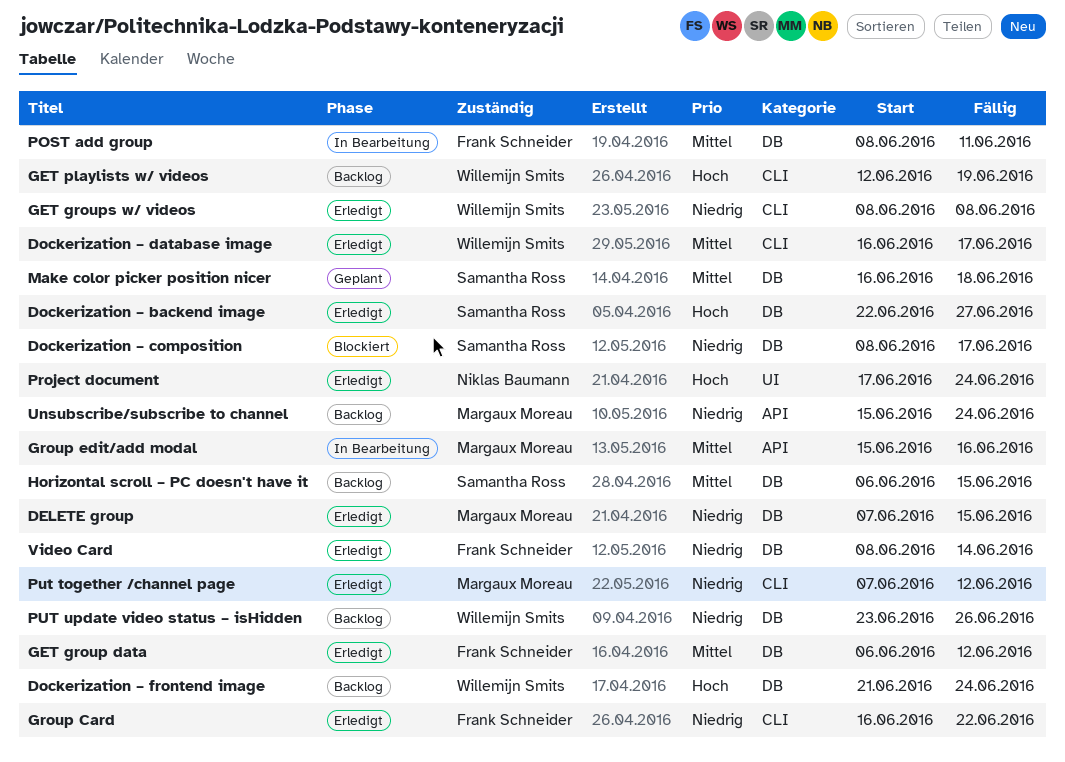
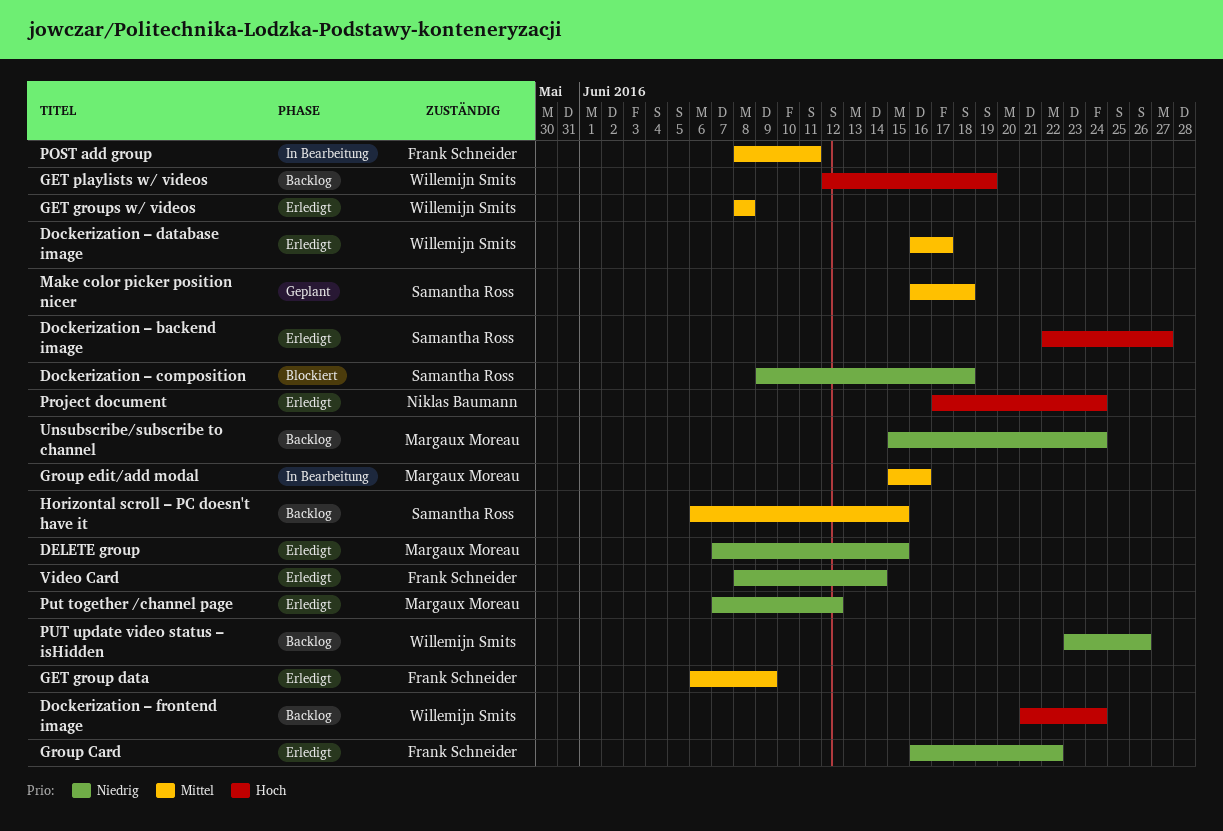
Dockerization – composition, start: Jun 8 -> Jun 9
Dockerization – composition, due: Jun 17 -> Jun 18
GET group data, due: Jun 12 -> Jun 9
GET groups w/ videos, priority: Niedrig -> Mittel

